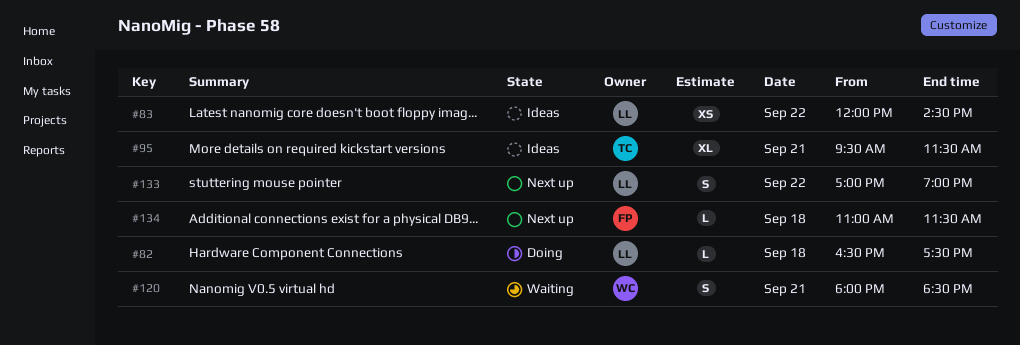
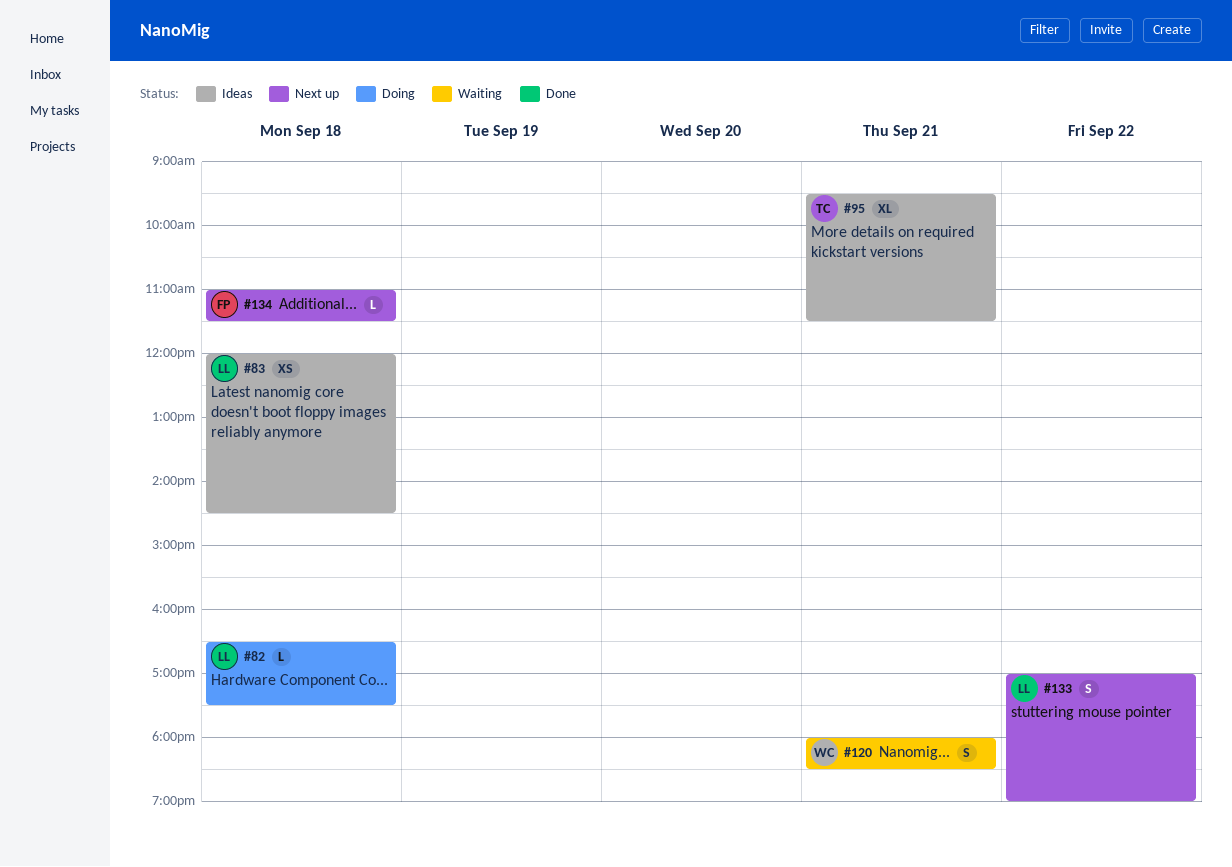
#83, day: Sep 22 -> Sep 18

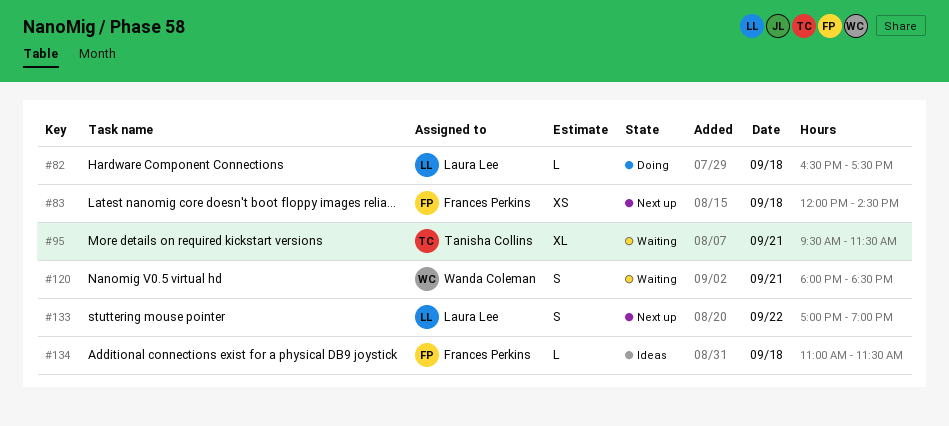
#83, status: Ideas -> Next up
#83, owner: Laura Lee -> Frances Perkins
#95, status: Ideas -> Waiting
#134, status: Next up -> Ideas

